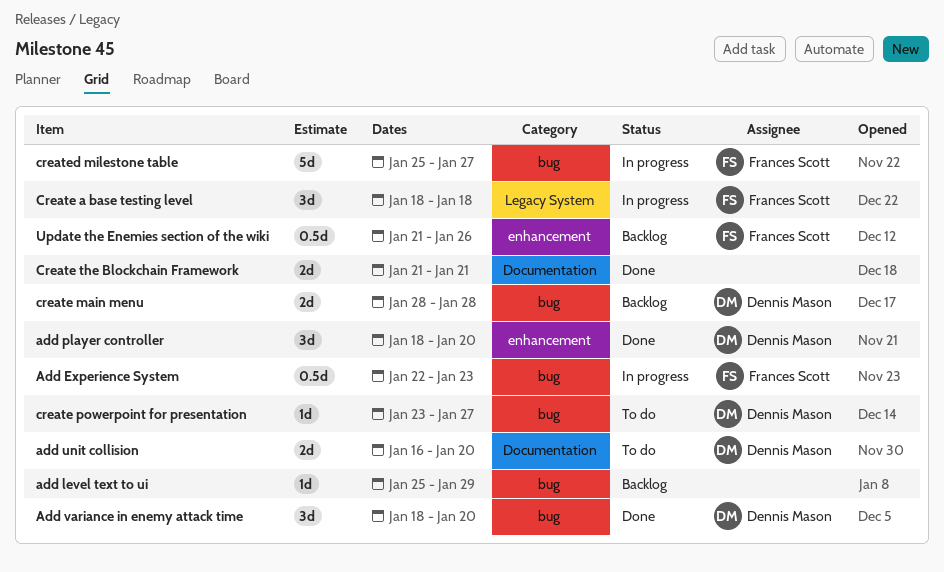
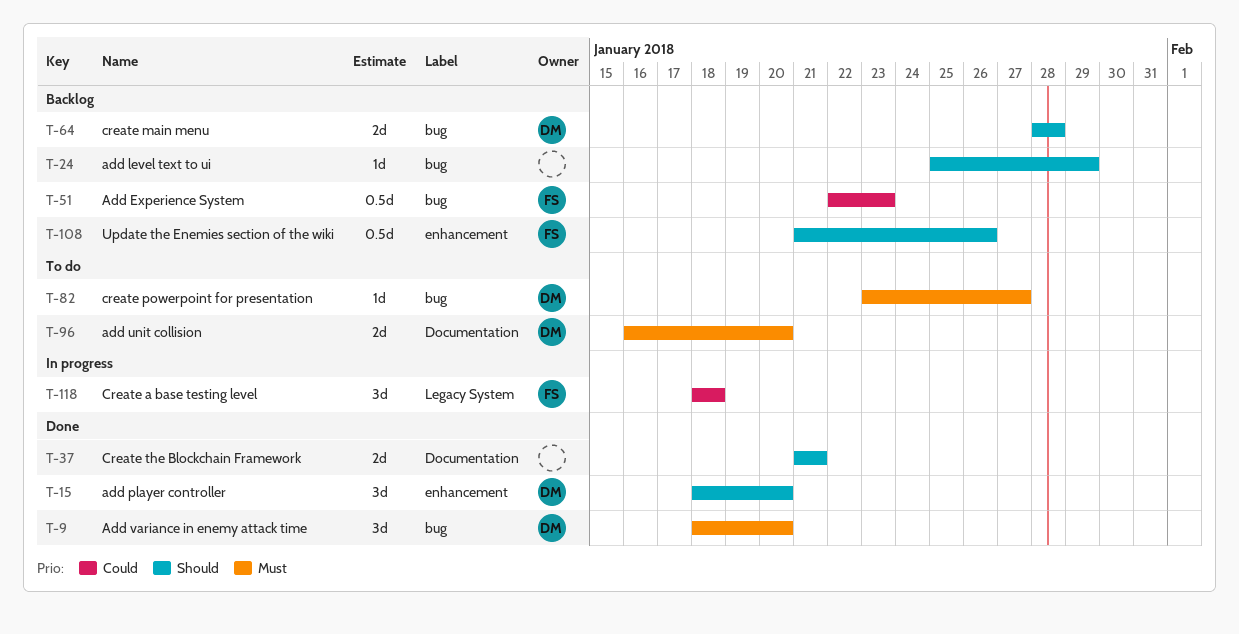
Add Experience System, status: In progress -> Backlog
created milestone table: present -> none

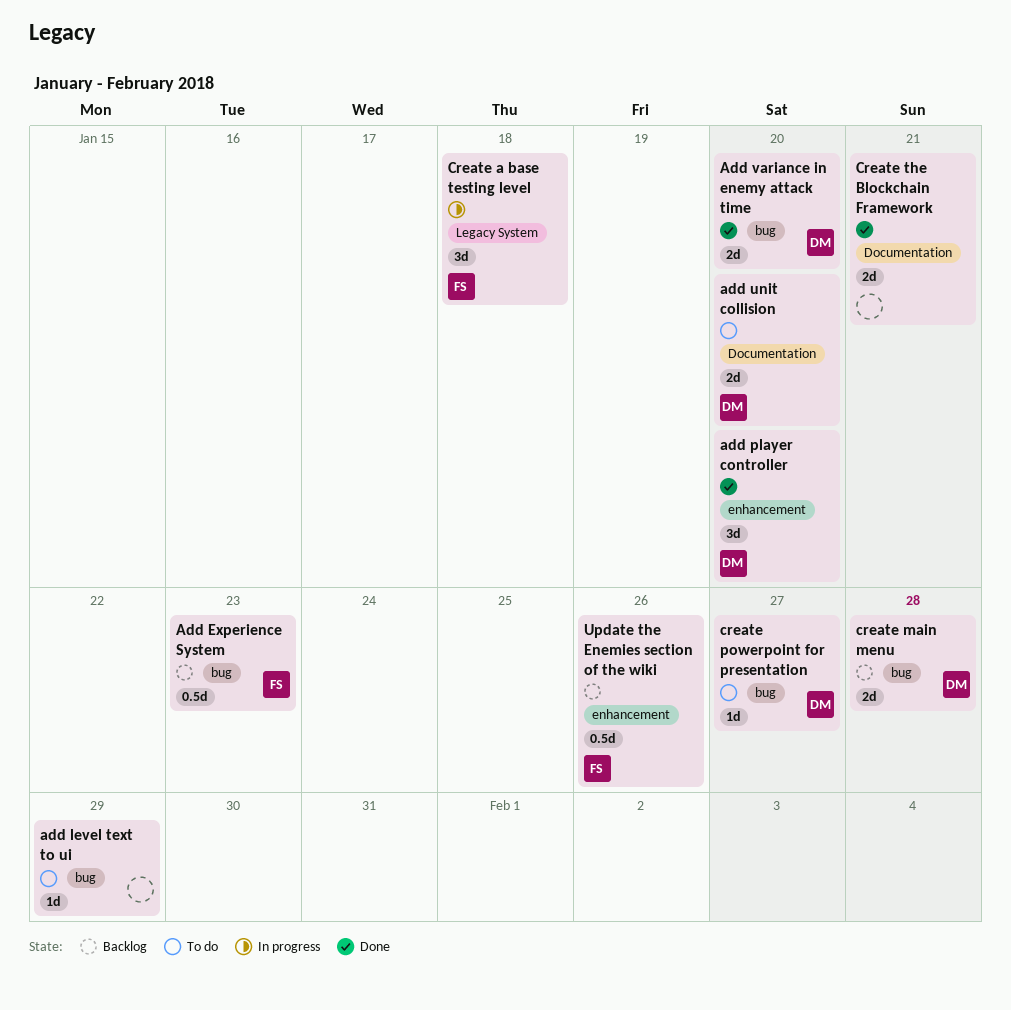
add level text to ui, status: Backlog -> To do
Add variance in enemy attack time, estimate: 3d -> 2d

